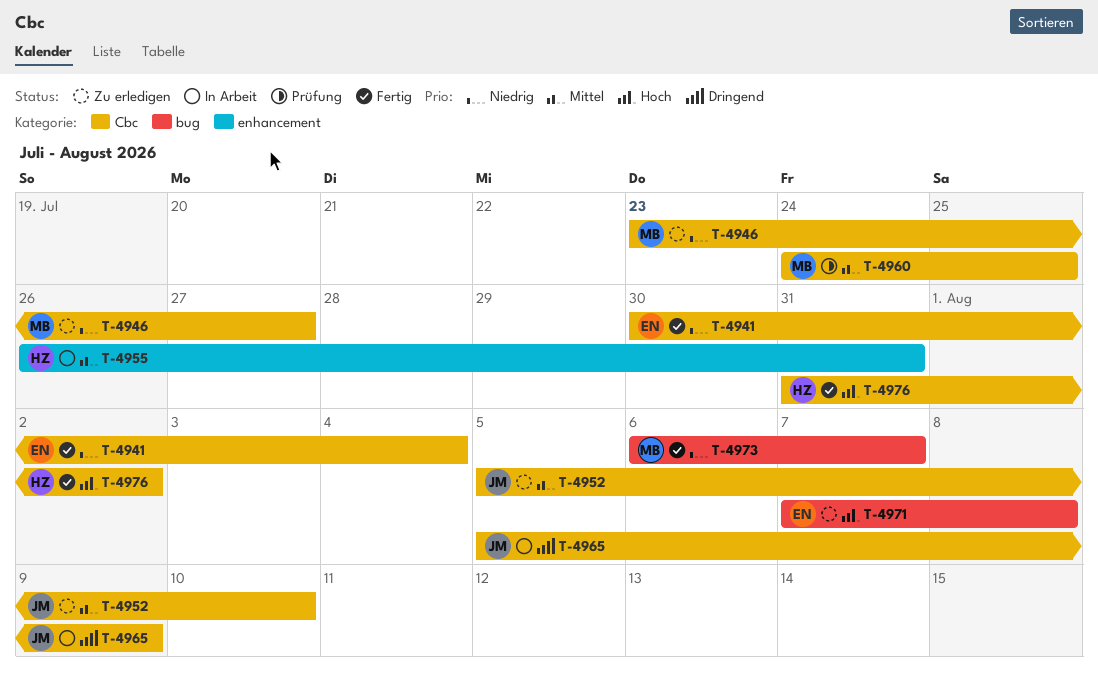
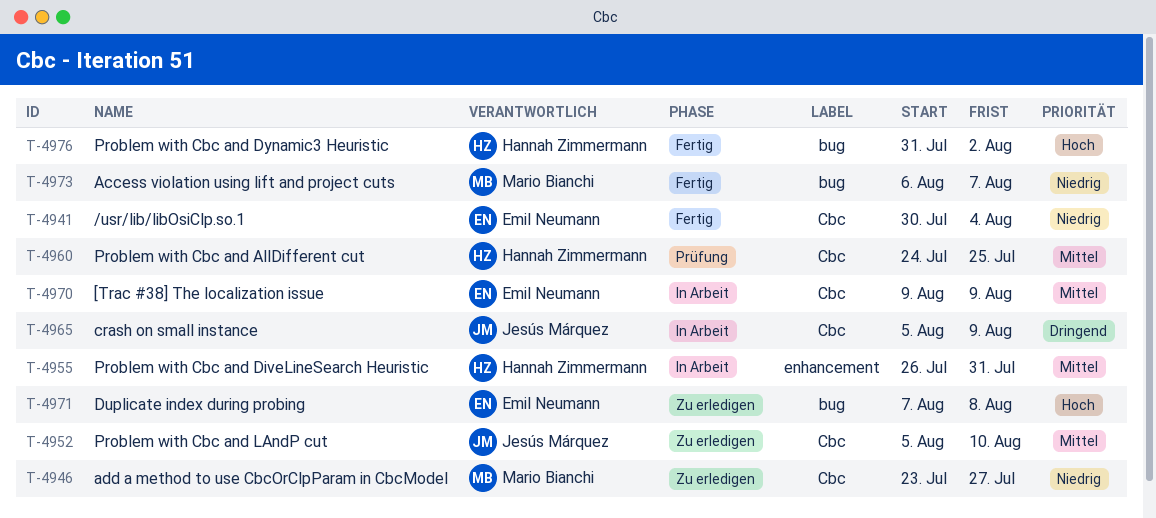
T-4960, owner: Mario Bianchi -> Hannah Zimmermann
T-4970: none -> present
T-4976, label: Cbc -> bug

